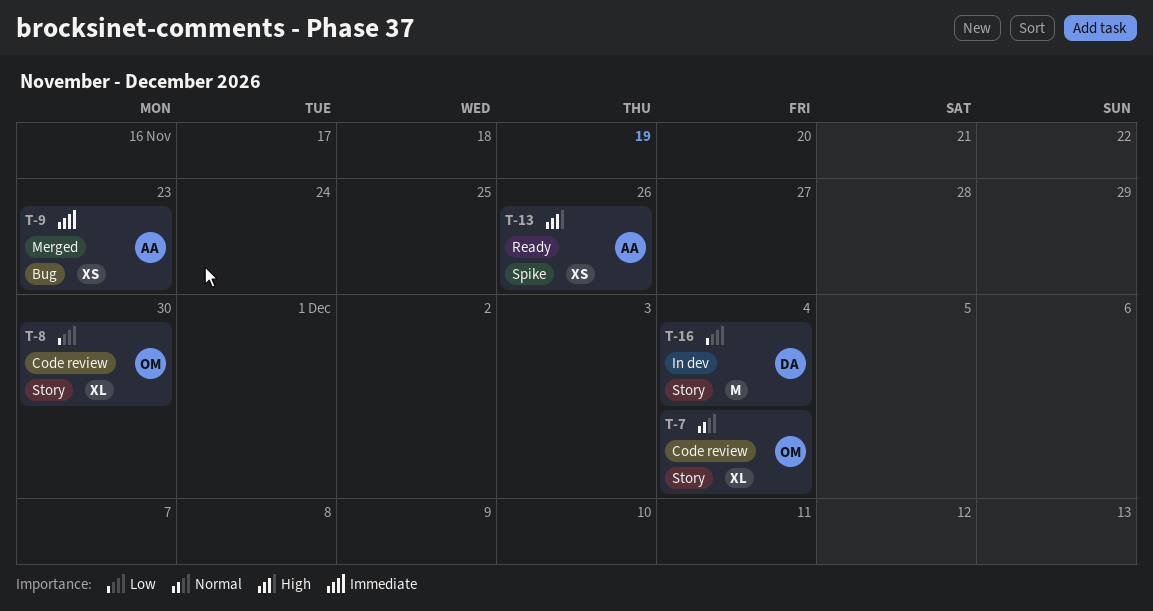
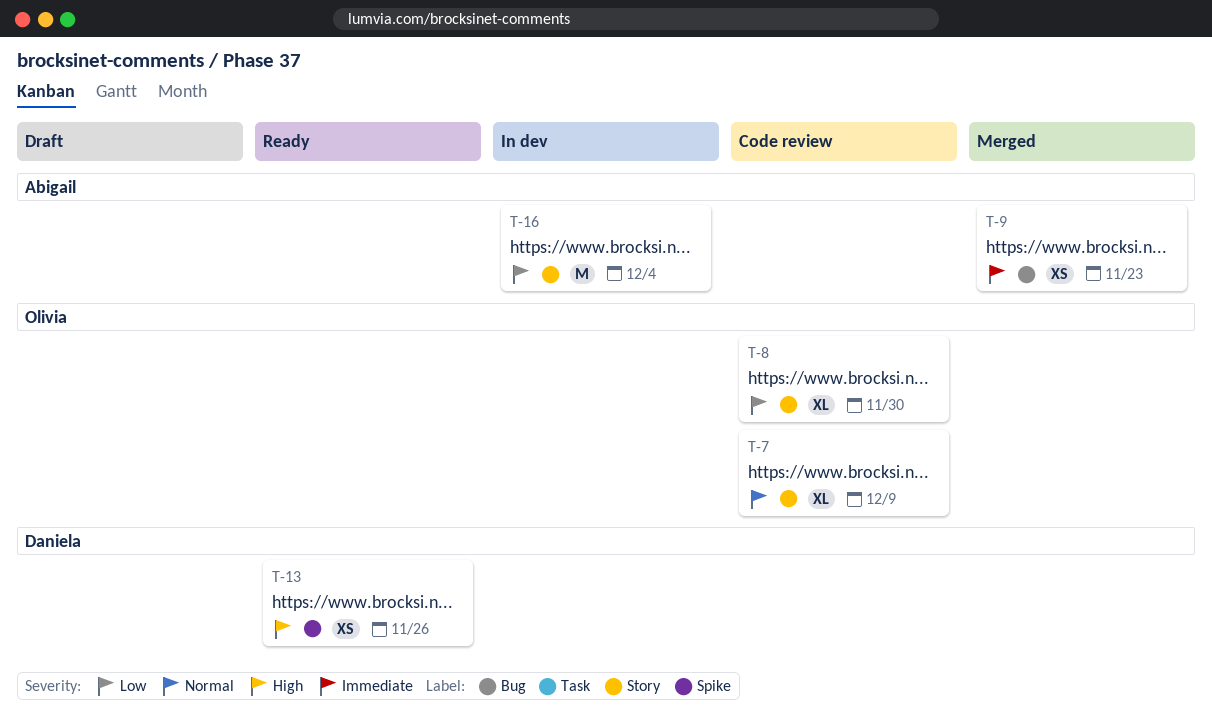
T-7, due: Dec 4 -> Dec 9
T-13, owner: Abigail -> Daniela
T-16, owner: Daniela -> Abigail

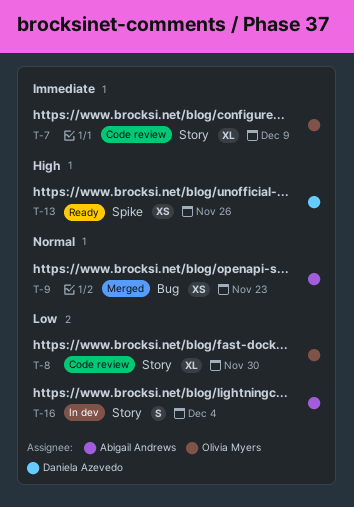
T-7, priority: Normal -> Immediate
T-9, priority: Immediate -> Normal
T-16, estimate: M -> S

